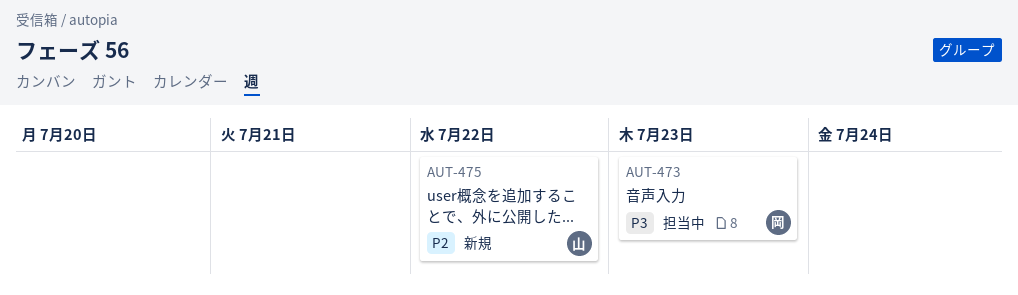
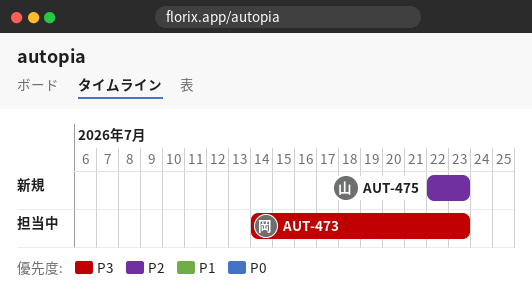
AUT-475, due: Jul 22 -> Jul 23

